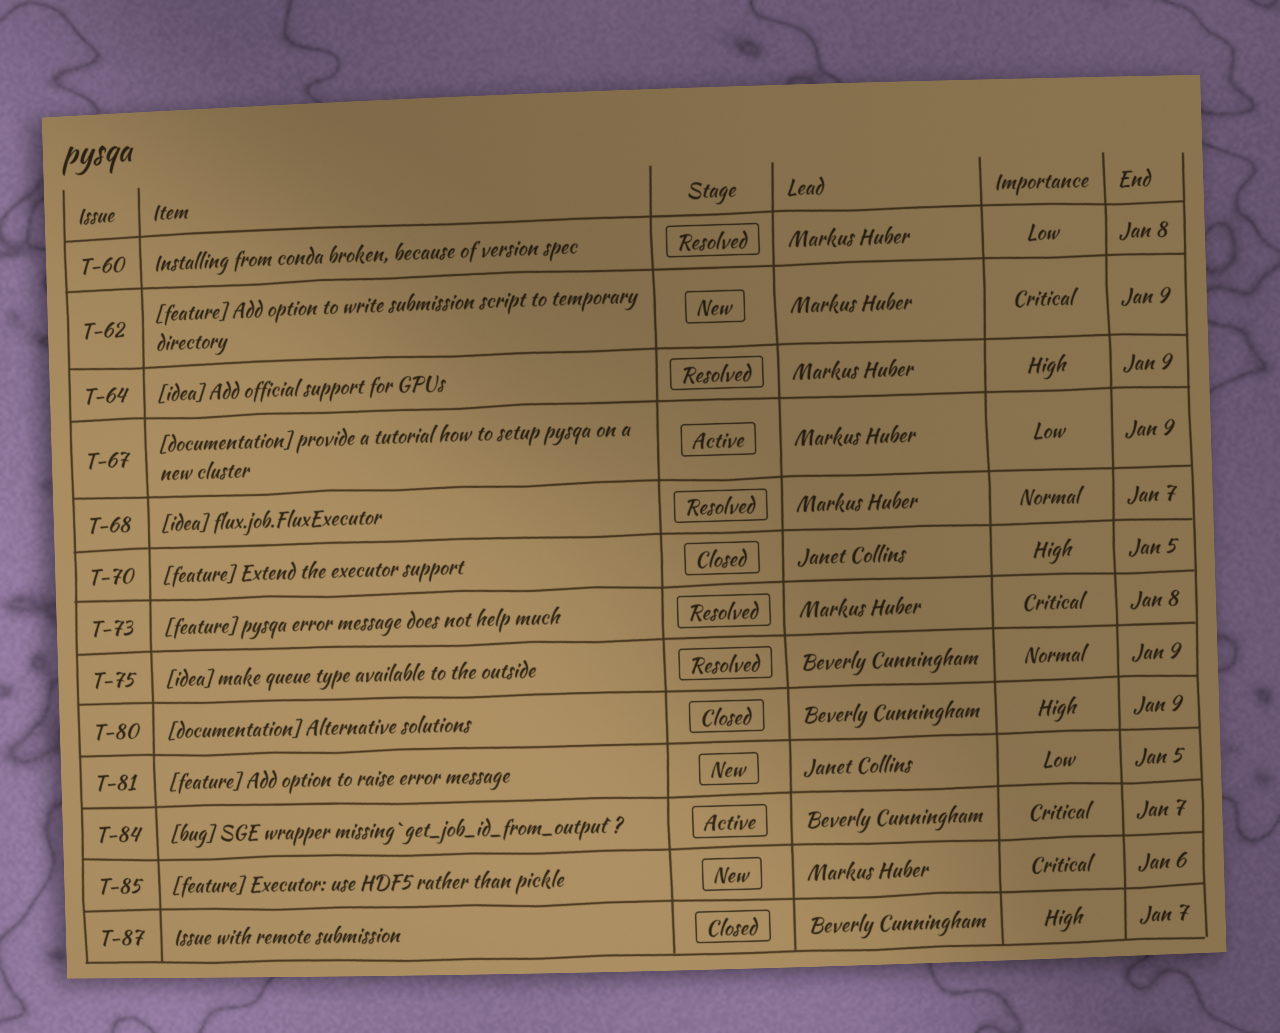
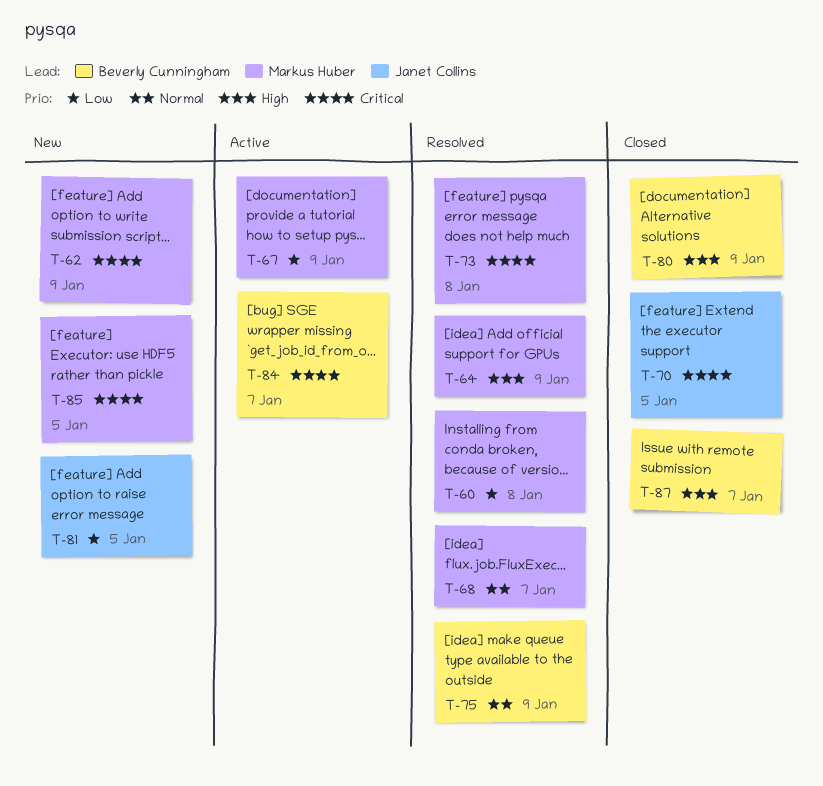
T-70, priority: High -> Critical
T-85, due: Jan 6 -> Jan 5

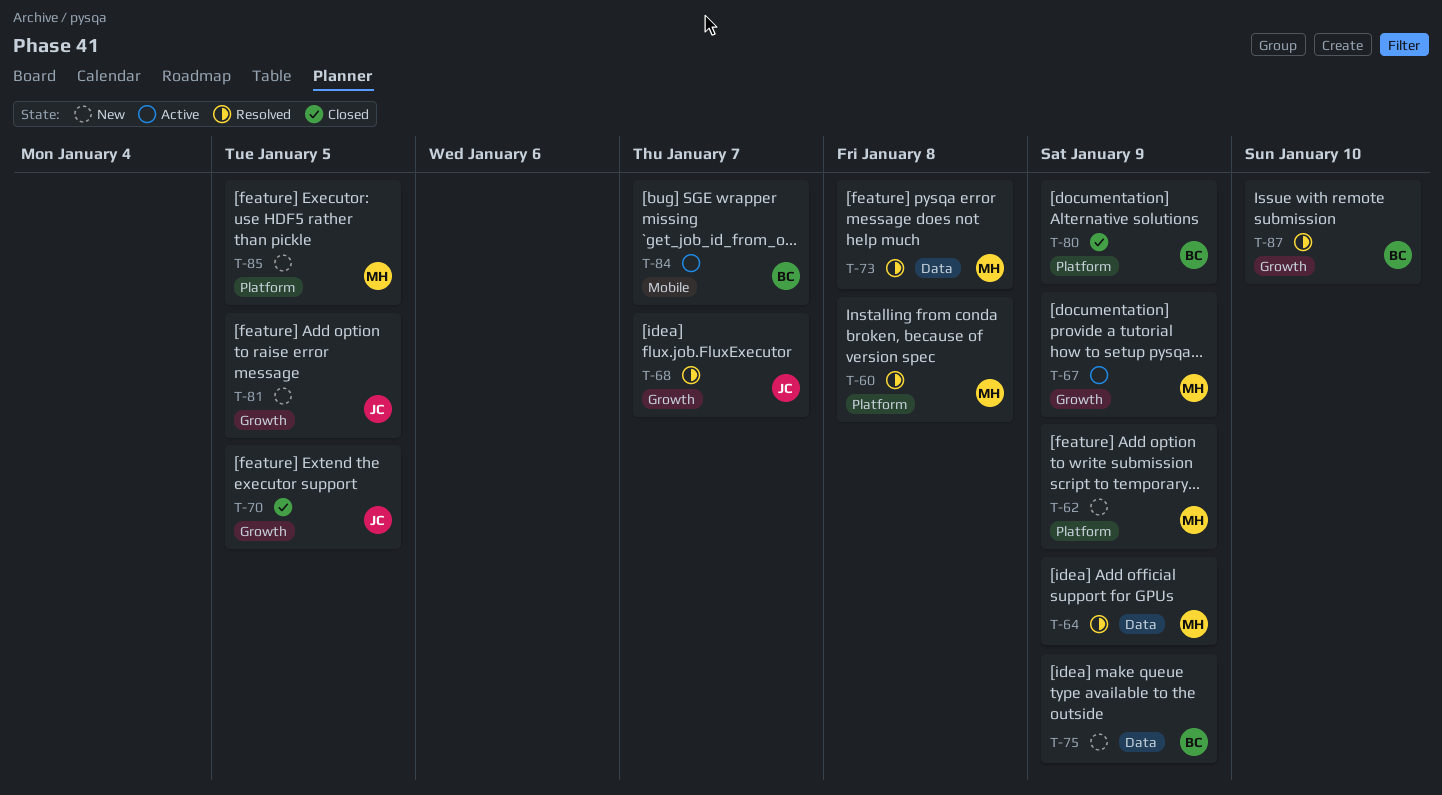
T-68, owner: Markus Huber -> Janet Collins
T-75, status: Resolved -> New
T-87, status: Closed -> Resolved
T-87, due: Jan 7 -> Jan 10

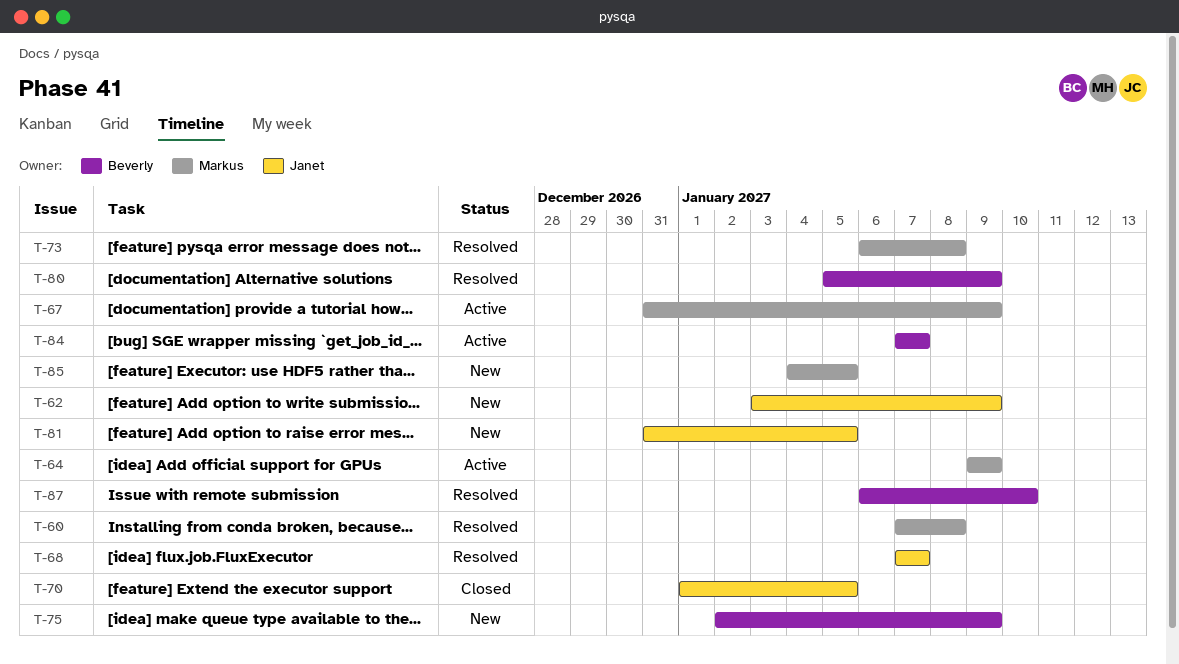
T-62, owner: Markus -> Janet
T-64, status: Resolved -> Active
T-80, status: Closed -> Resolved

